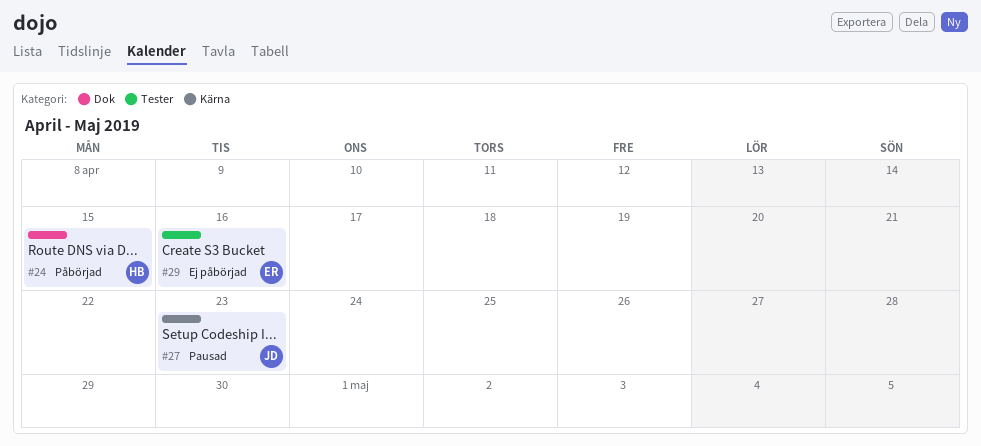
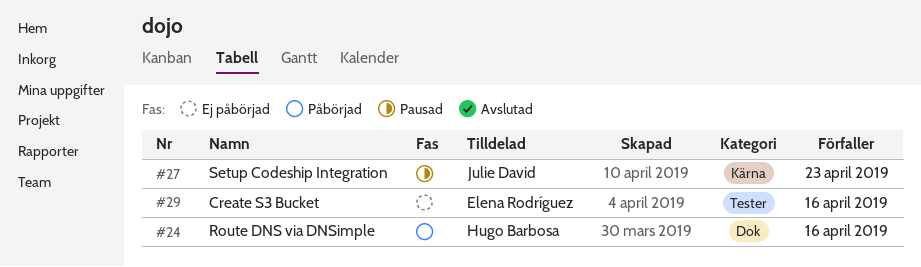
#24, due: Apr 15 -> Apr 16

